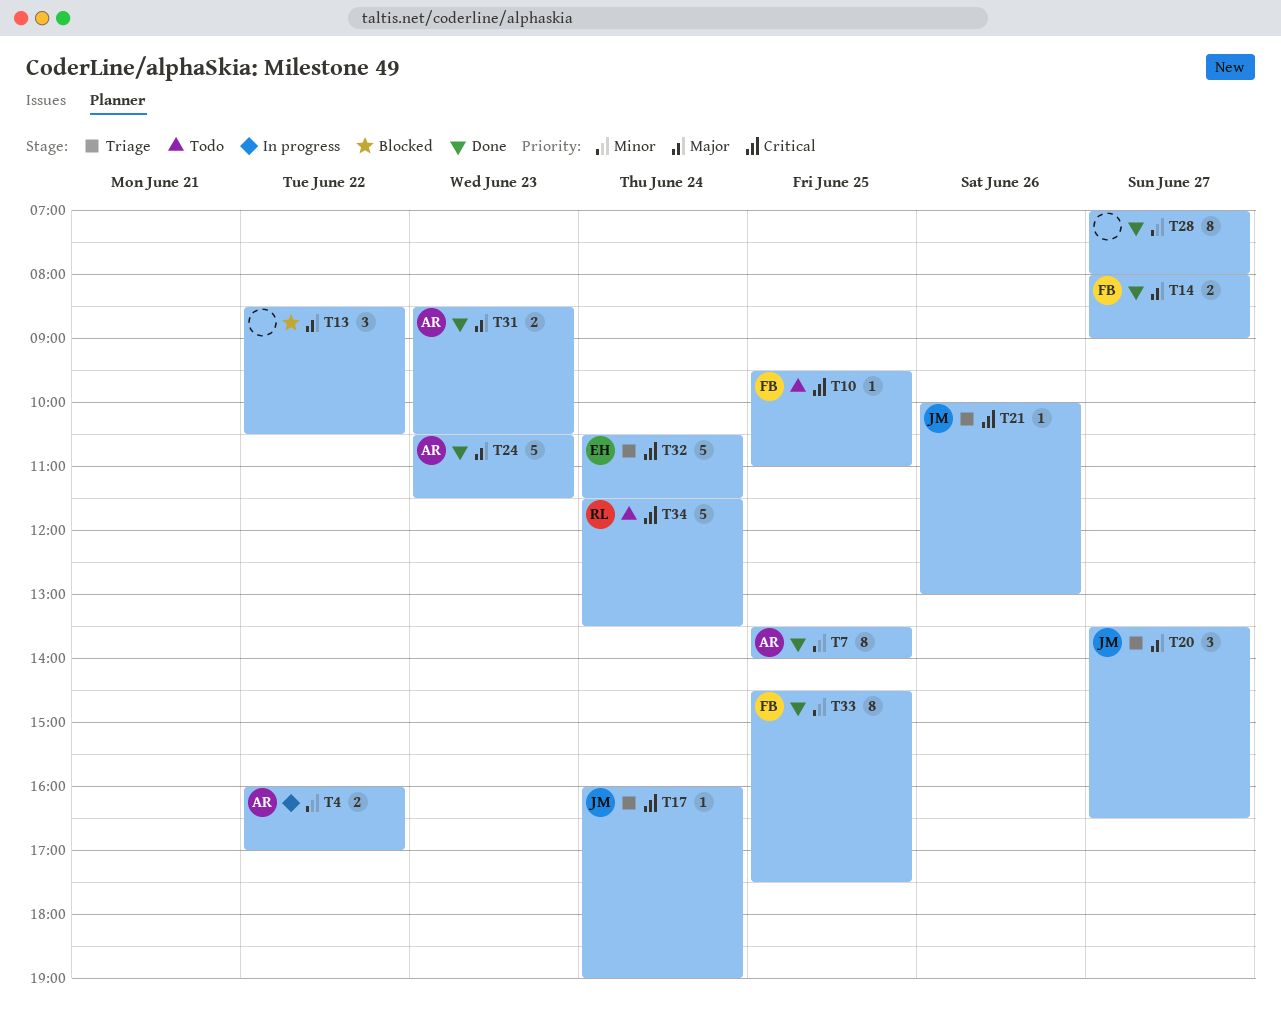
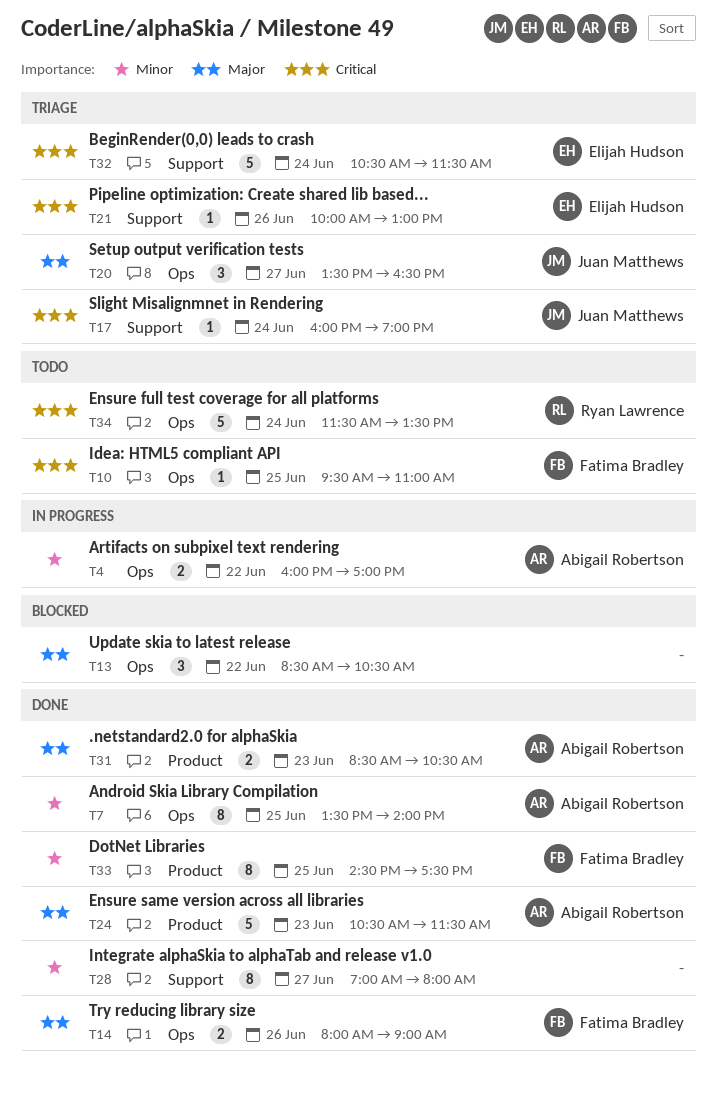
T14, day: Jun 27 -> Jun 26
T21, owner: Juan Matthews -> Elijah Hudson

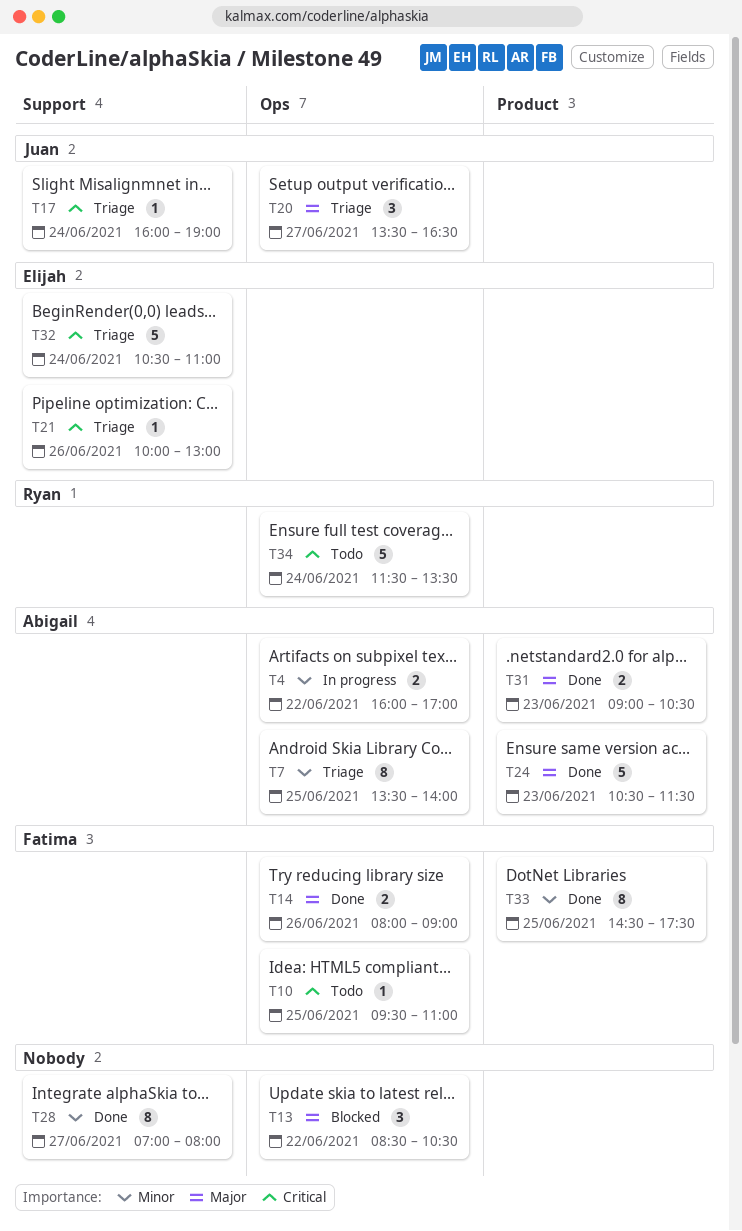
T7, status: Done -> Triage
T31, begins: 08:30 -> 09:00
T32, ends: 11:30 -> 11:00

